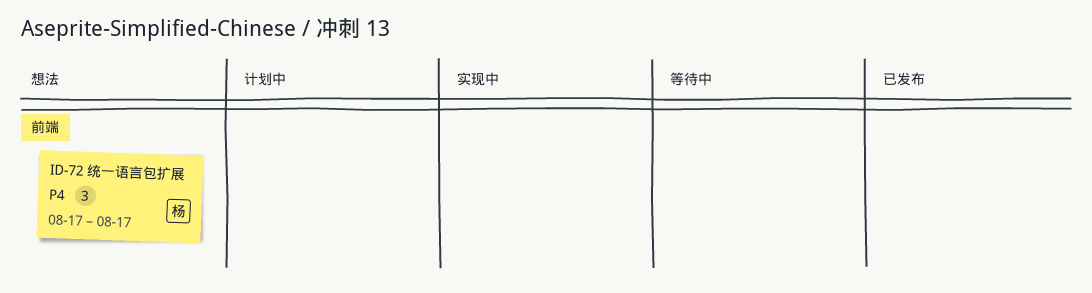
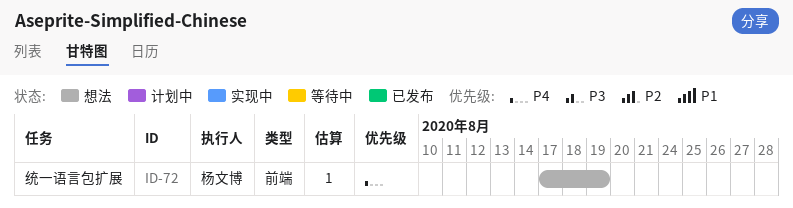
ID-72, estimate: 3 -> 1
ID-72, due: Aug 17 -> Aug 19

